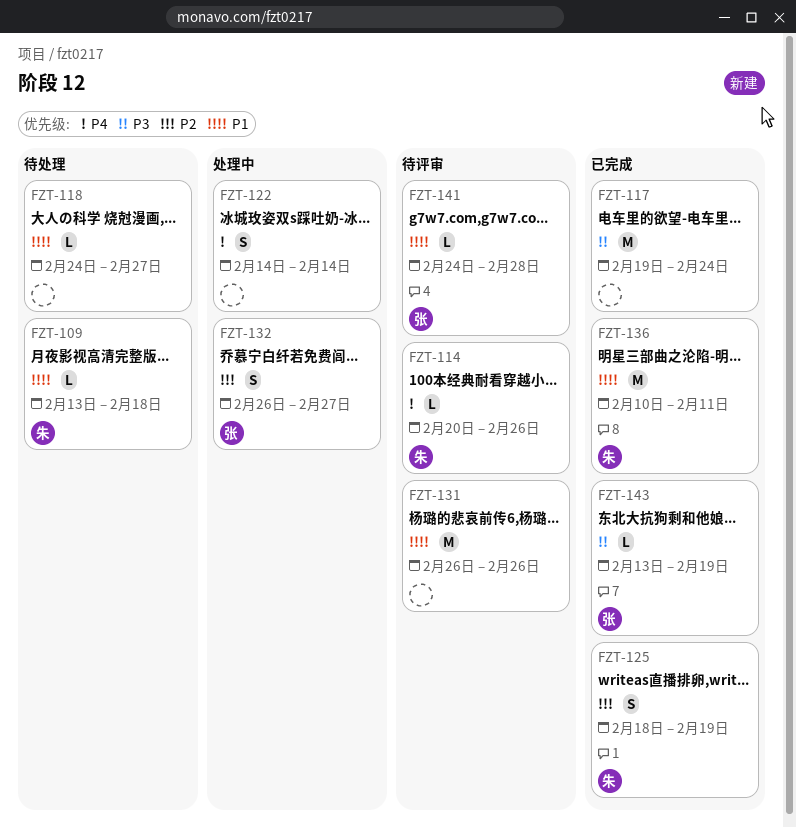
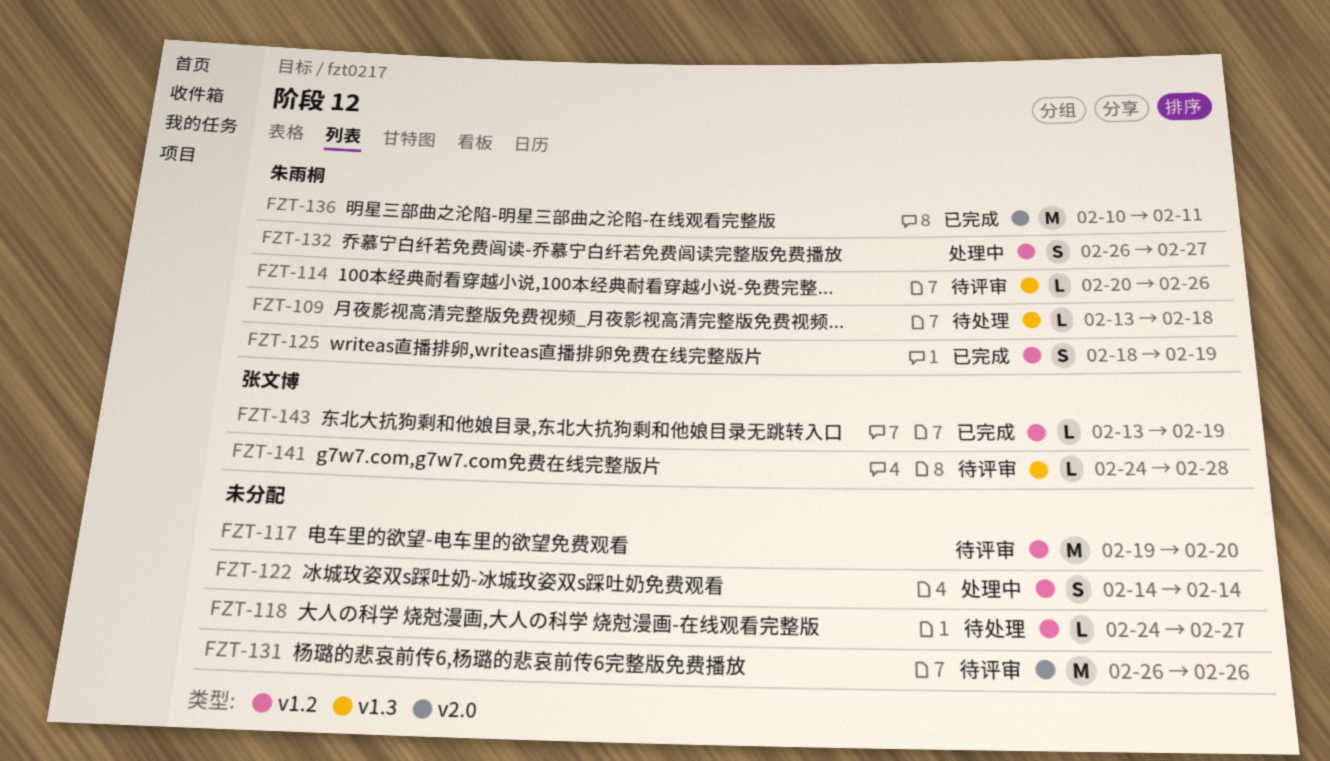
FZT-117, status: 已完成 -> 待评审
FZT-117, due: Feb 24 -> Feb 20
FZT-132, owner: 张文博 -> 朱雨桐

